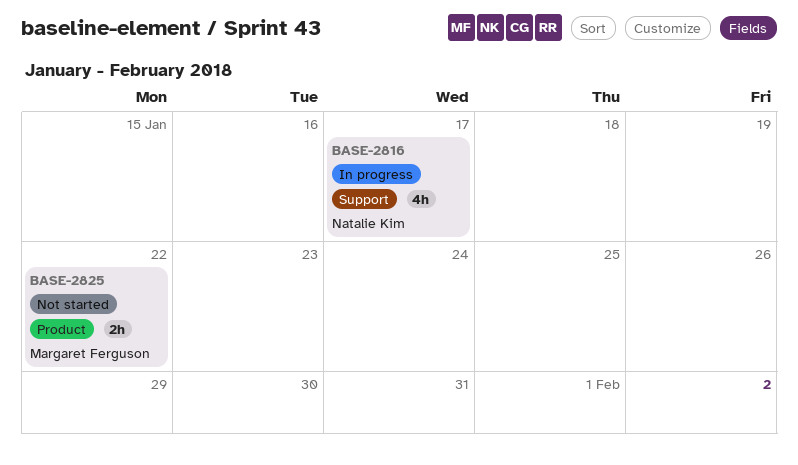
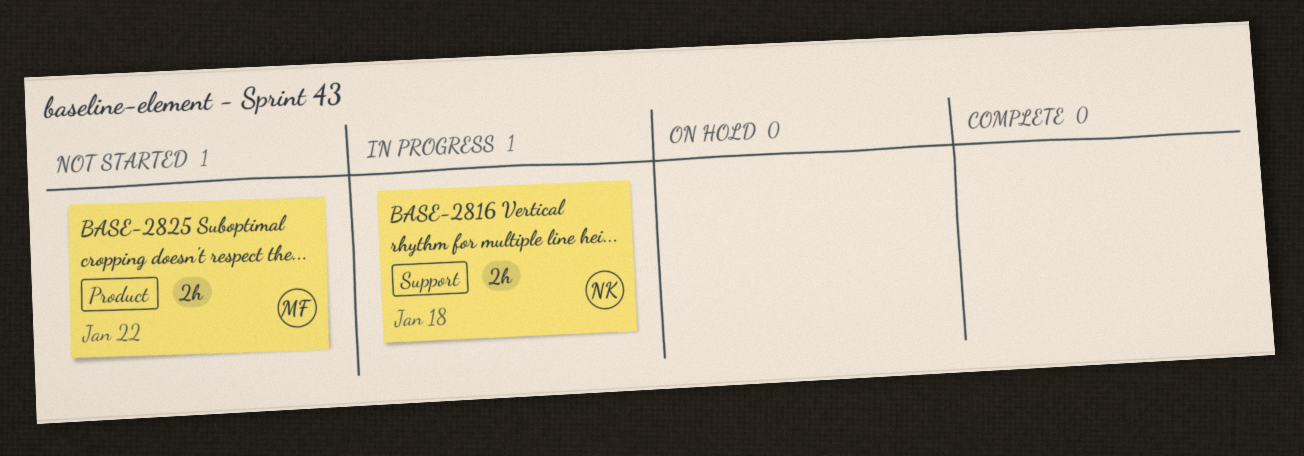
BASE-2816, estimate: 4h -> 2h
BASE-2816, due: Jan 17 -> Jan 18

